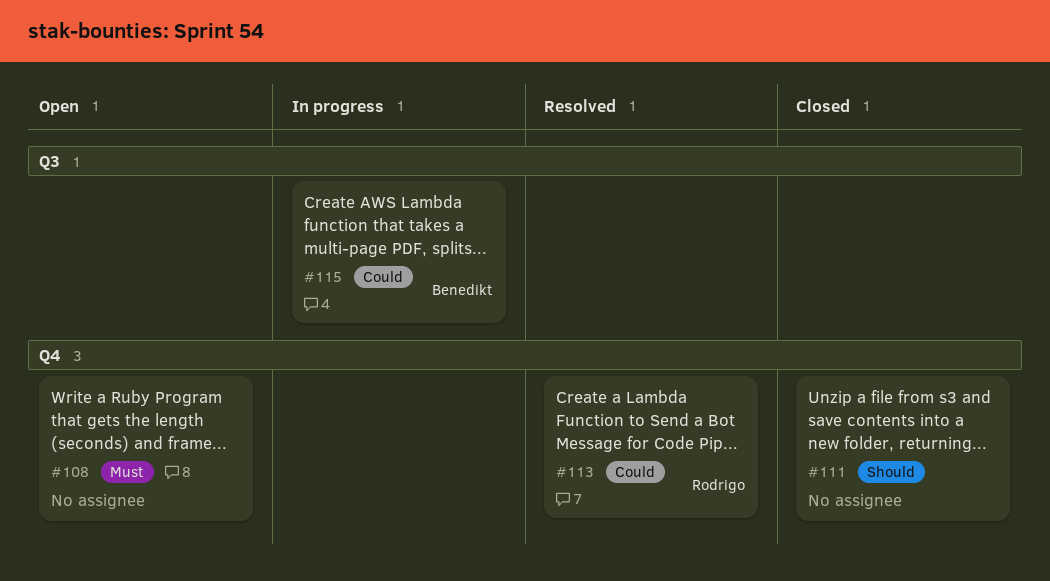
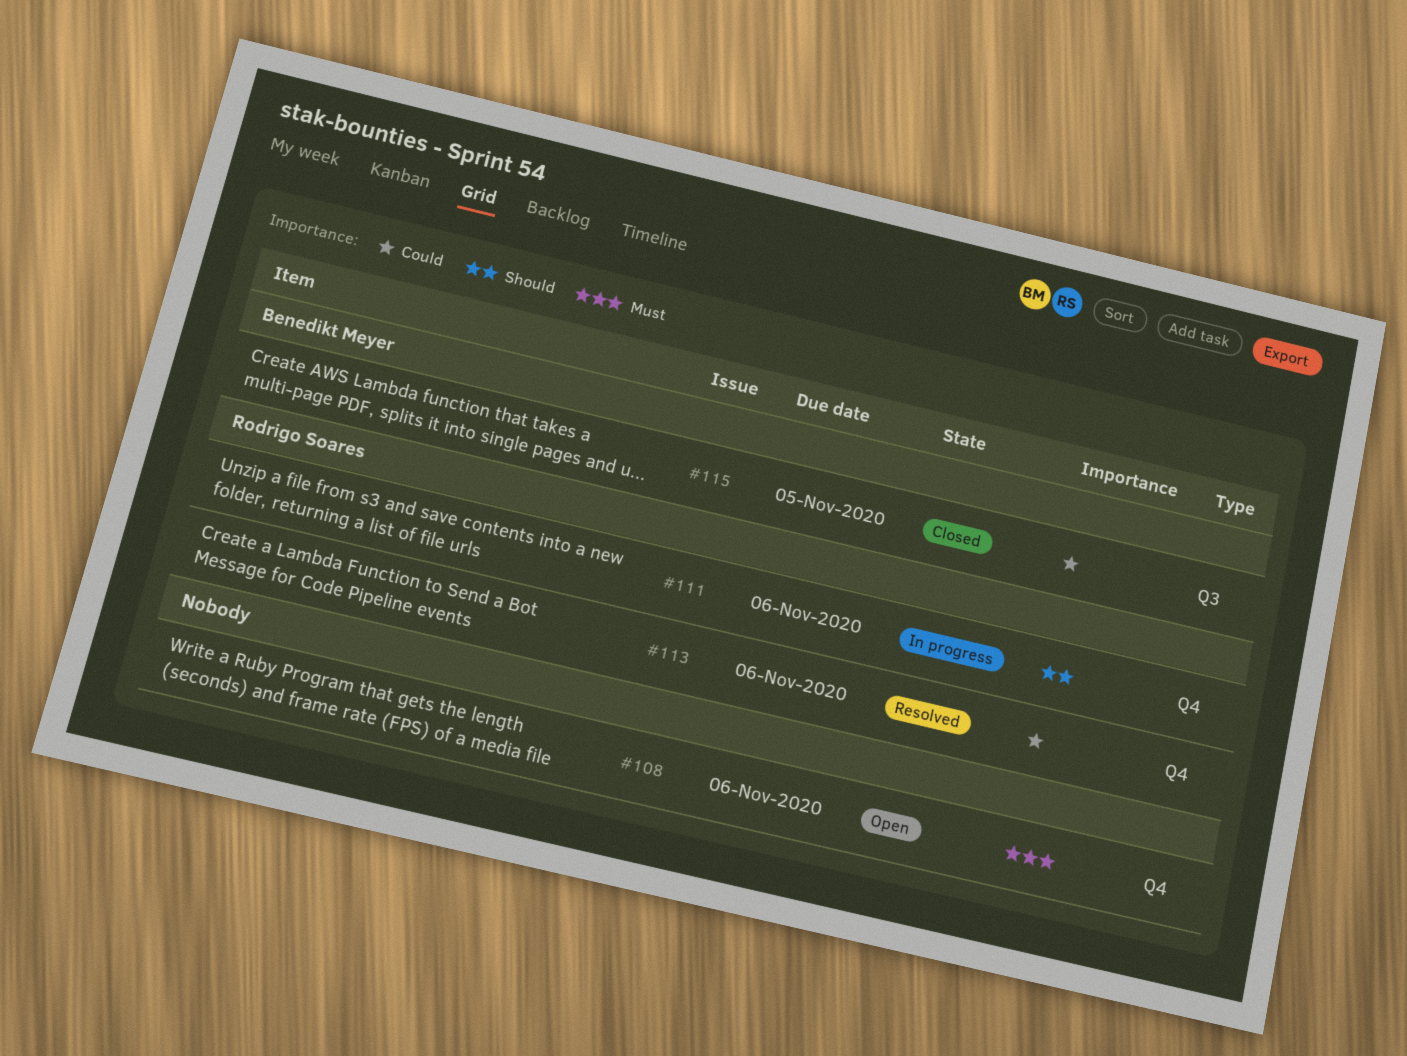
#111, status: Closed -> In progress
#111, owner: none -> Rodrigo Soares
#115, status: In progress -> Closed

